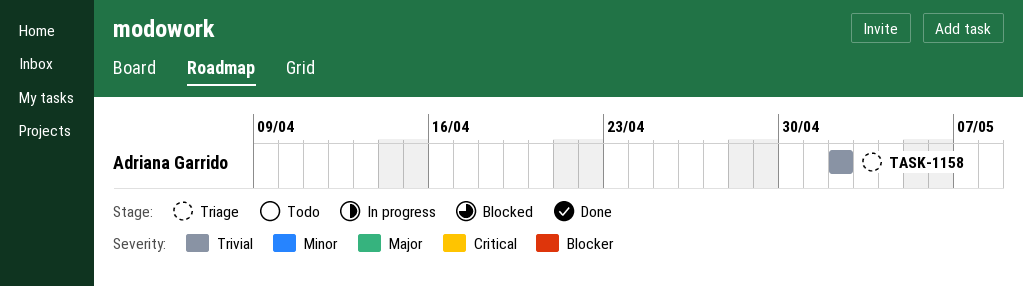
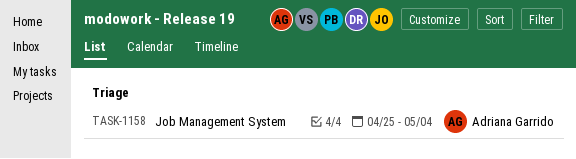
TASK-1158, start: May 2 -> Apr 25
TASK-1158, due: May 2 -> May 4

